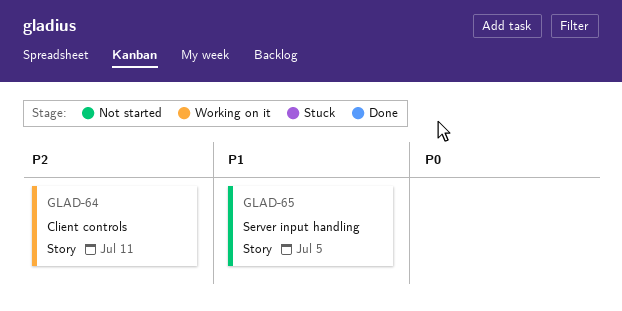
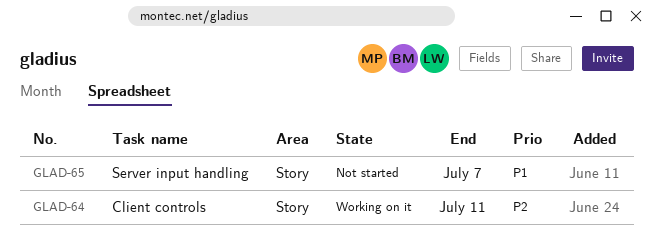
GLAD-65, due: Jul 5 -> Jul 7

